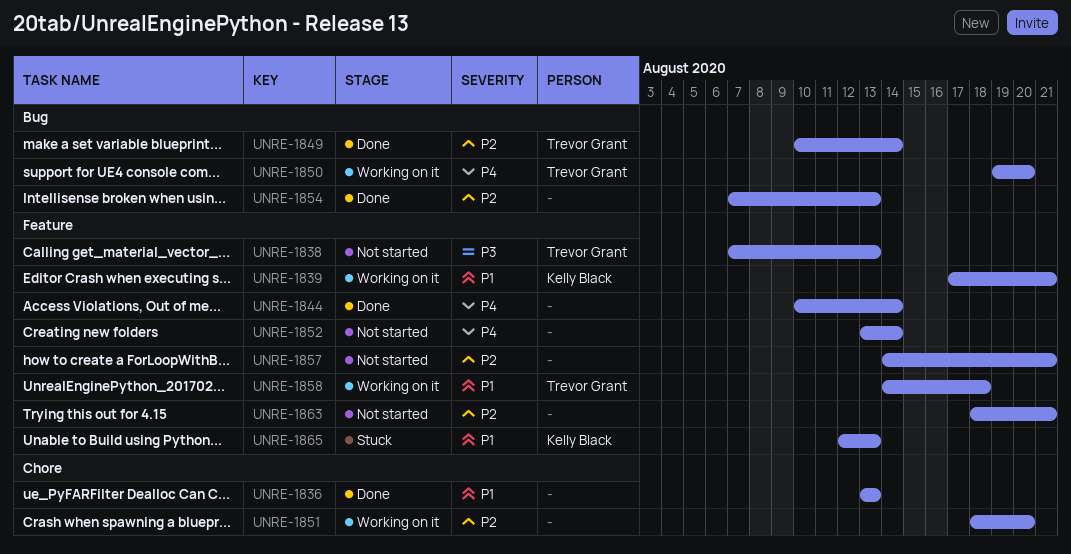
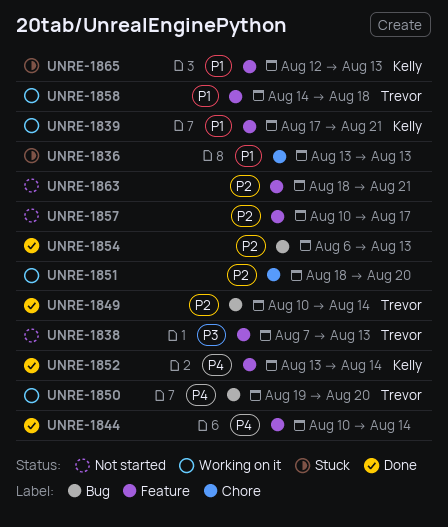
UNRE-1836, status: Done -> Stuck
UNRE-1852, status: Not started -> Done
UNRE-1852, owner: none -> Kelly Black
UNRE-1854, start: Aug 7 -> Aug 6
UNRE-1857, start: Aug 14 -> Aug 10
UNRE-1857, due: Aug 21 -> Aug 17

